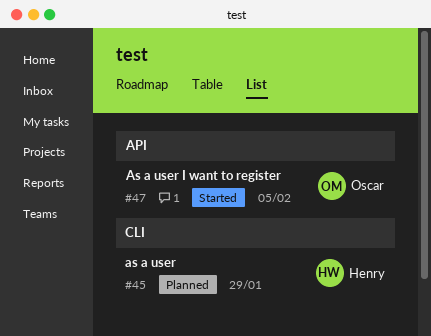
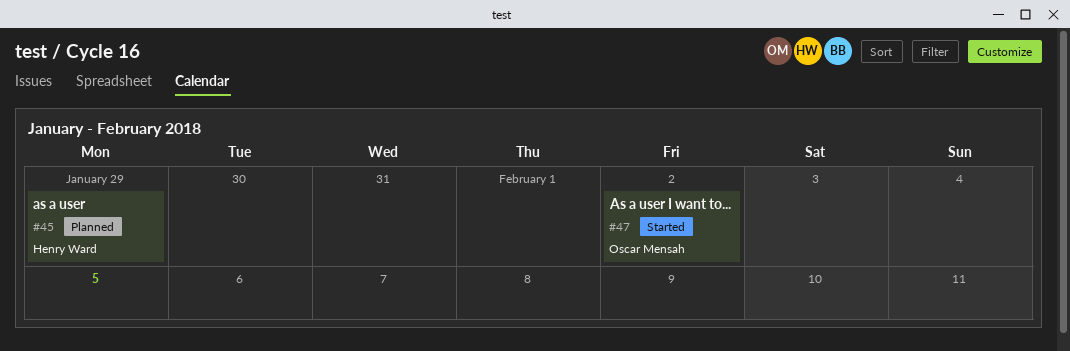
#47, due: Feb 5 -> Feb 2

